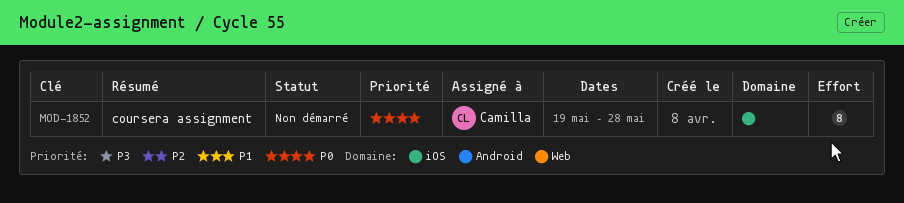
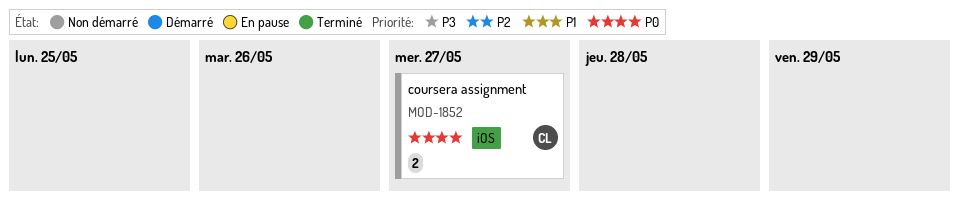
MOD-1852, estimate: 8 -> 2
MOD-1852, due: May 28 -> May 27

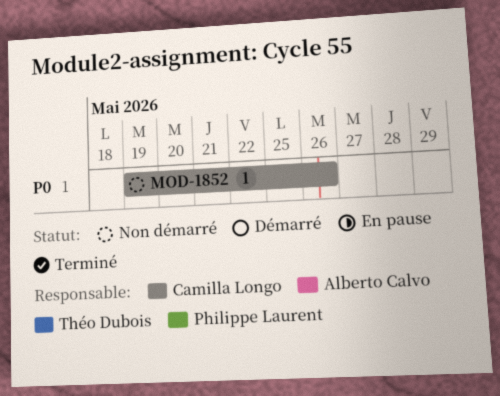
MOD-1852, estimate: 2 -> 1
MOD-1852, due: May 27 -> May 26

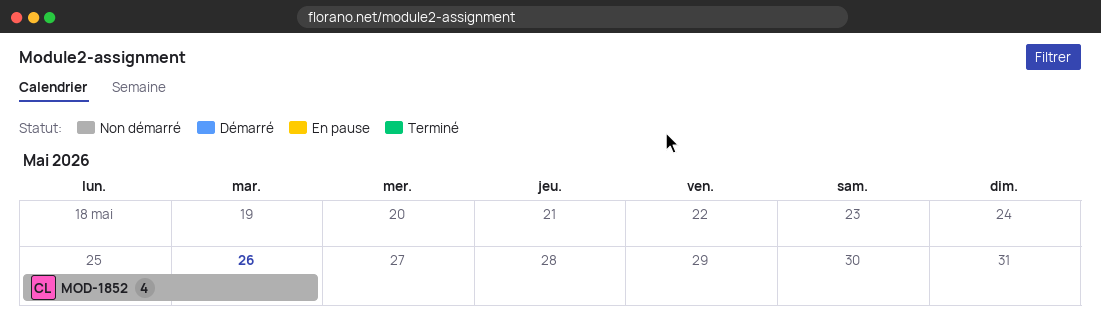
MOD-1852, estimate: 1 -> 4
MOD-1852, start: May 19 -> May 25

